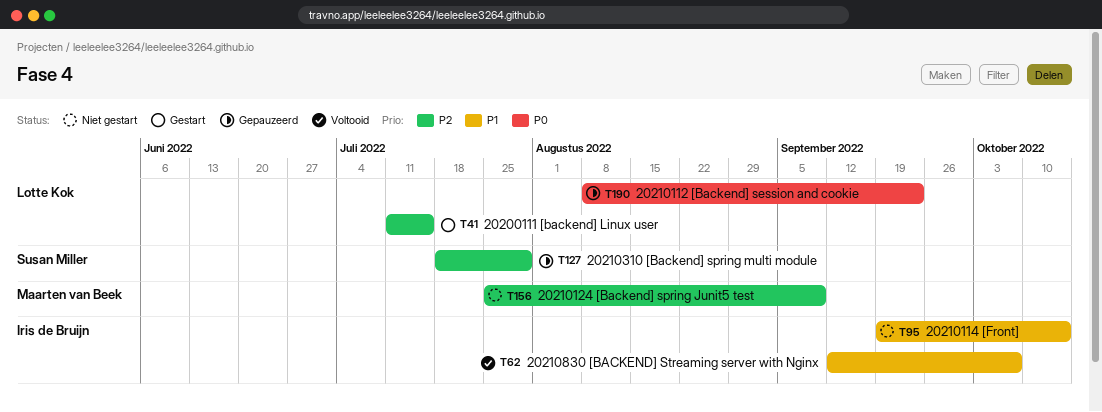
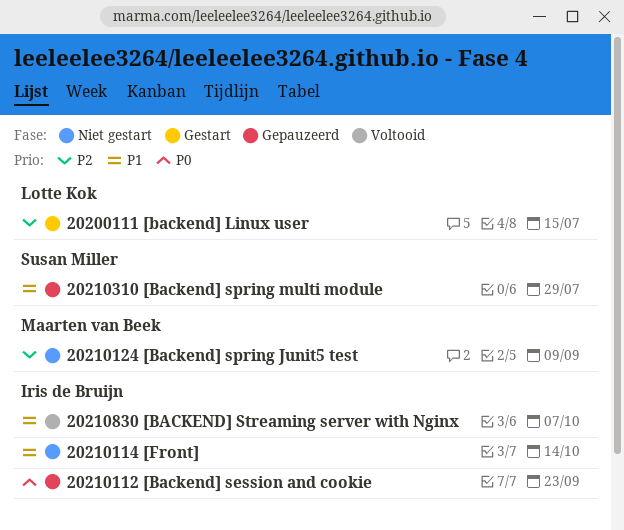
20210112 [Backend] session and cookie, owner: Lotte Kok -> Iris de Bruijn
20210310 [Backend] spring multi module, priority: P2 -> P1

